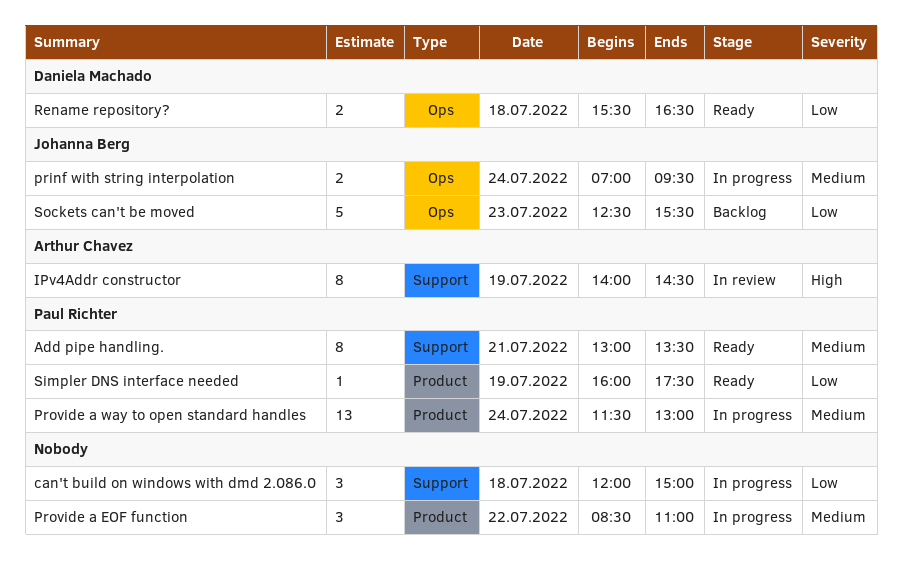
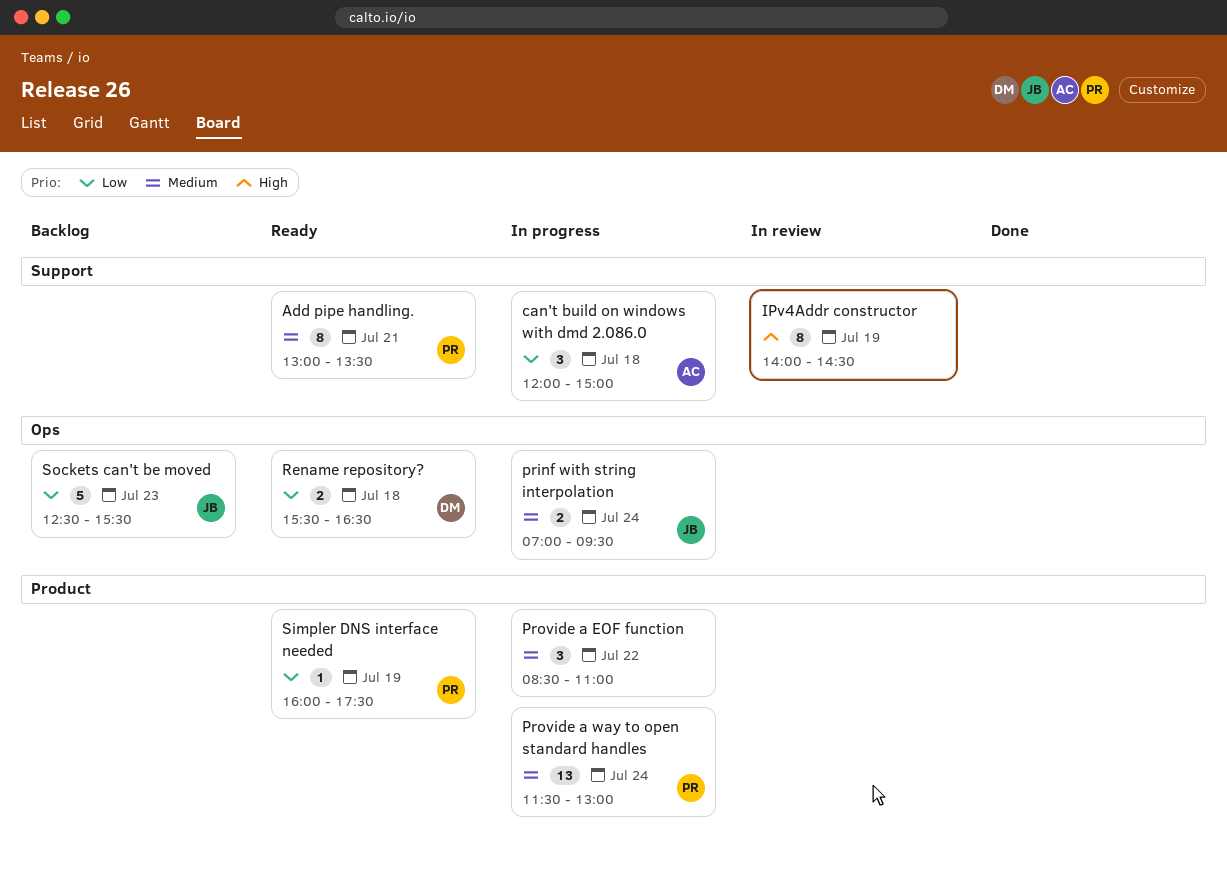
can't build on windows with dmd 2.086.0, owner: none -> Arthur Chavez
IPv4Addr constructor, owner: Arthur Chavez -> none

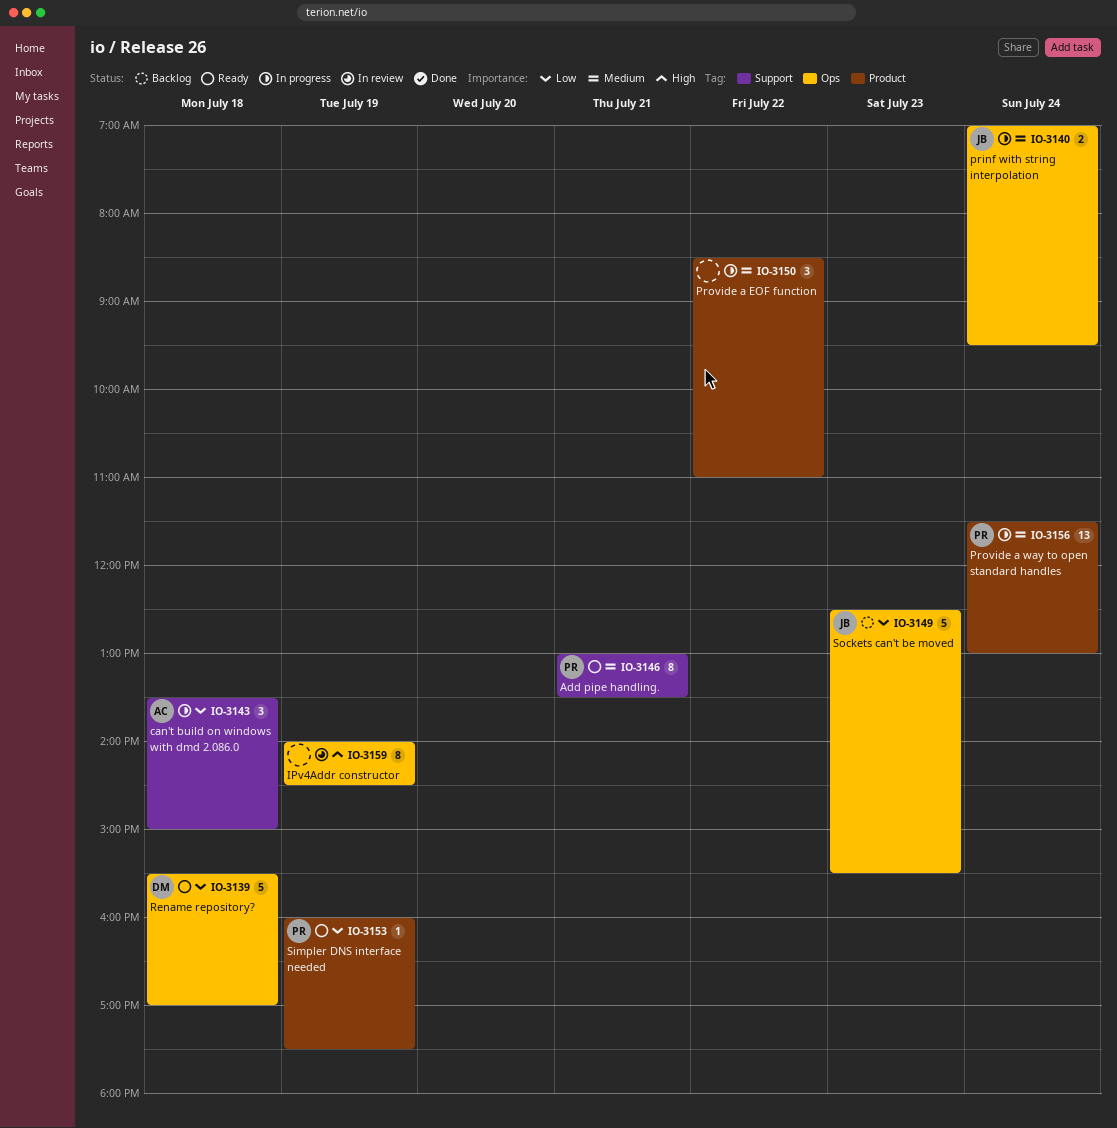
can't build on windows with dmd 2.086.0, begins: 12:00 -> 13:30
IPv4Addr constructor, label: Support -> Ops
Rename repository?, estimate: 2 -> 5
Rename repository?, ends: 16:30 -> 17:00

